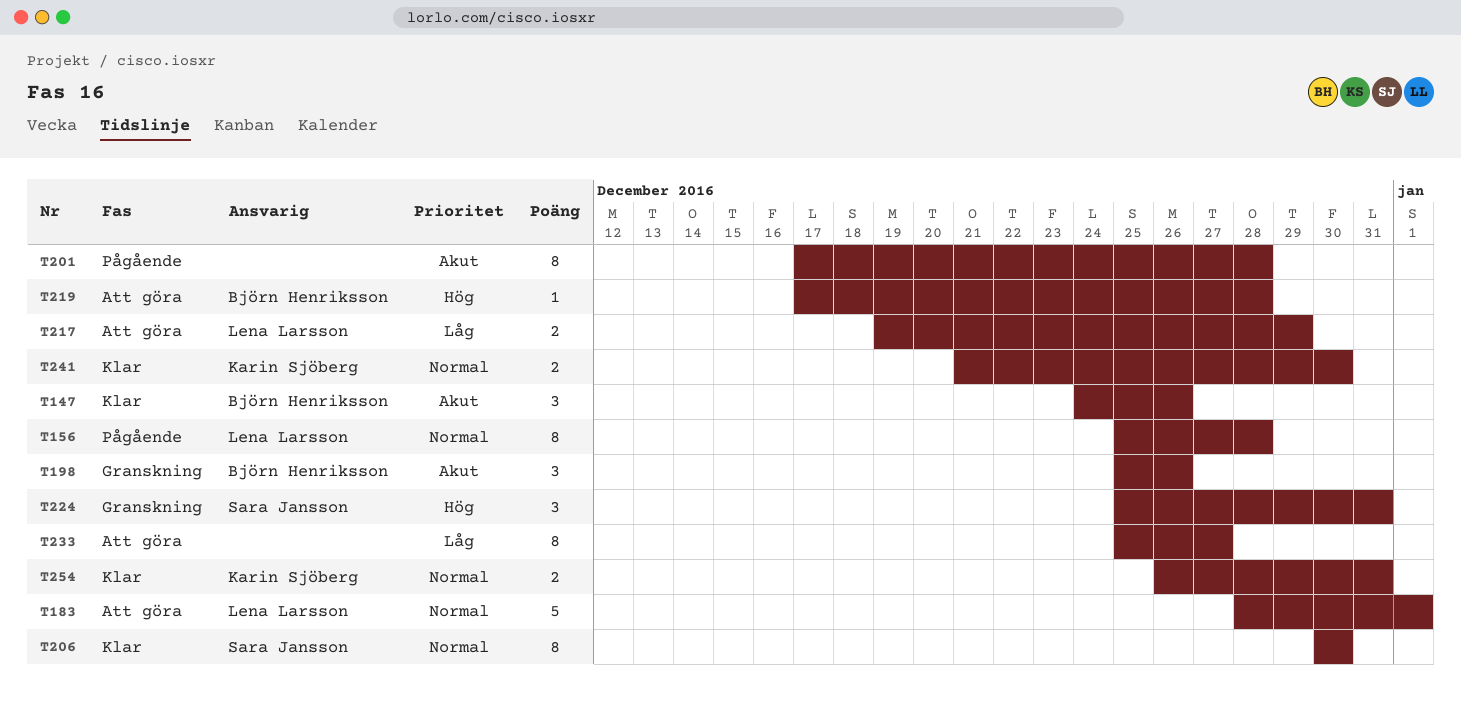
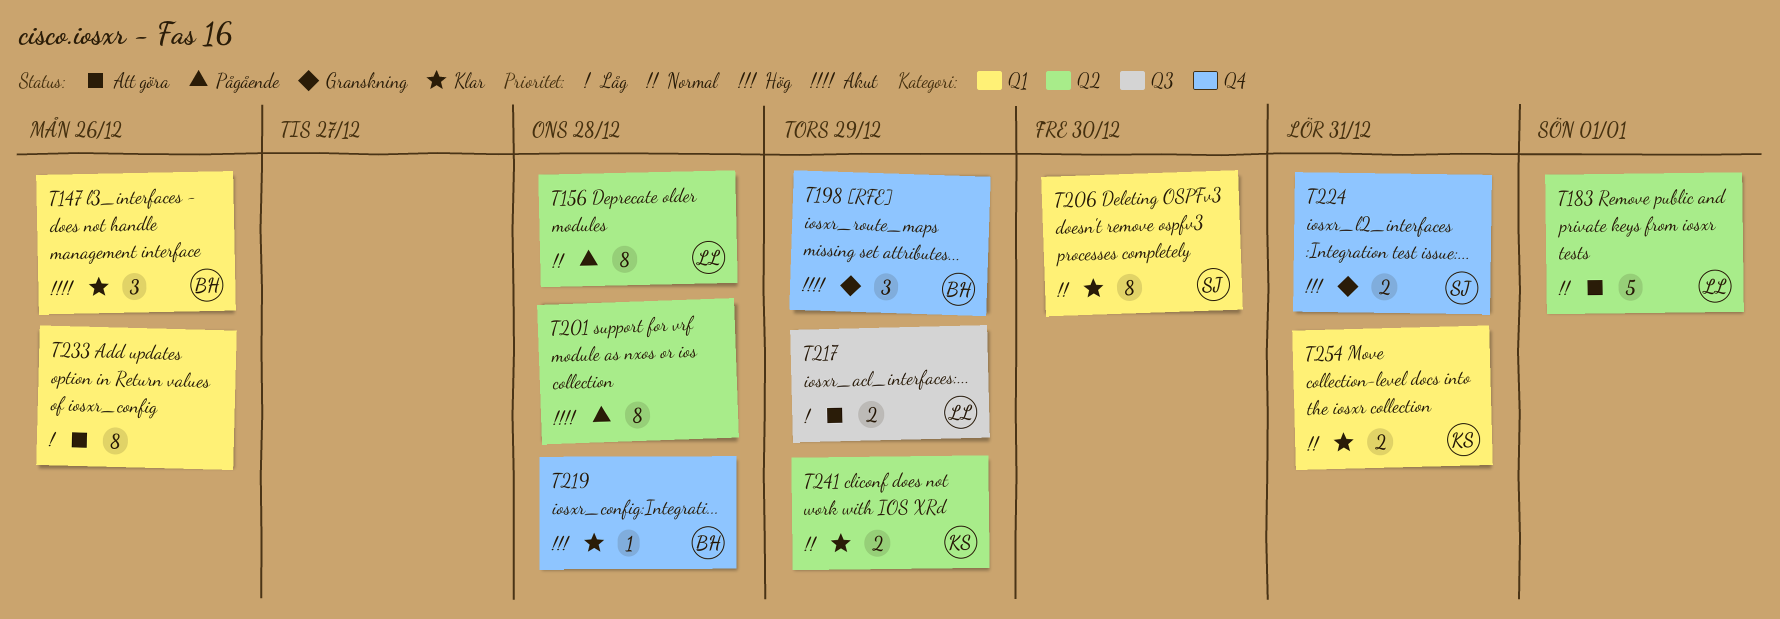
T198, due: Dec 26 -> Dec 29
T219, status: Att göra -> Klar
T224, estimate: 3 -> 2
T233, due: Dec 27 -> Dec 26
T241, due: Dec 30 -> Dec 29

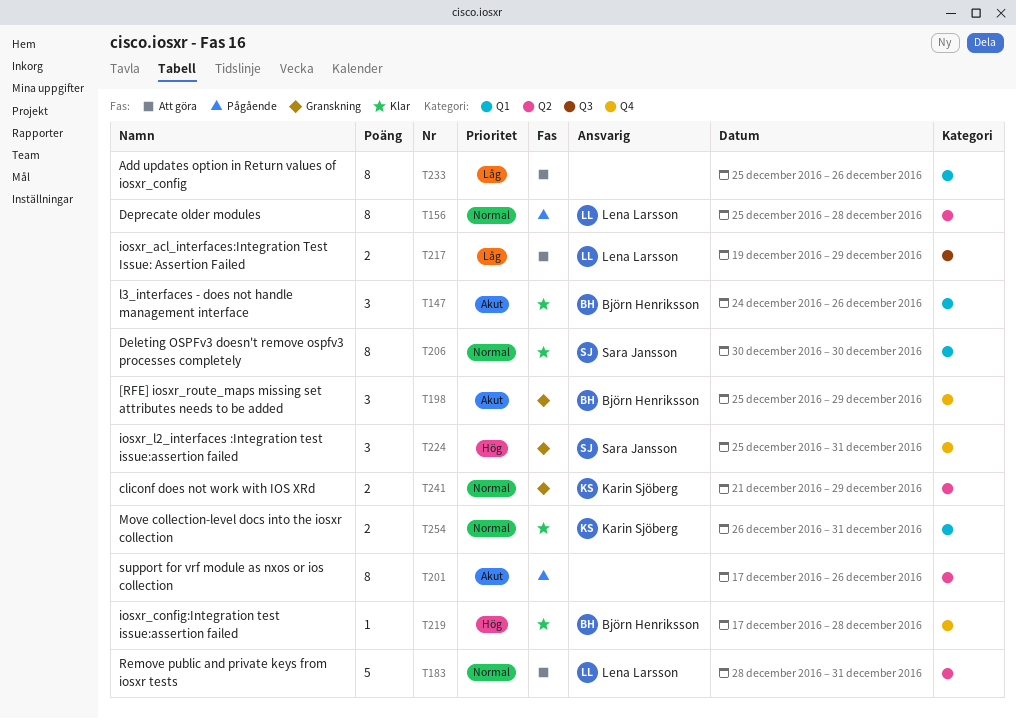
T183, due: Jan 1 -> Dec 31
T201, due: Dec 28 -> Dec 26
T224, estimate: 2 -> 3
T241, status: Klar -> Granskning

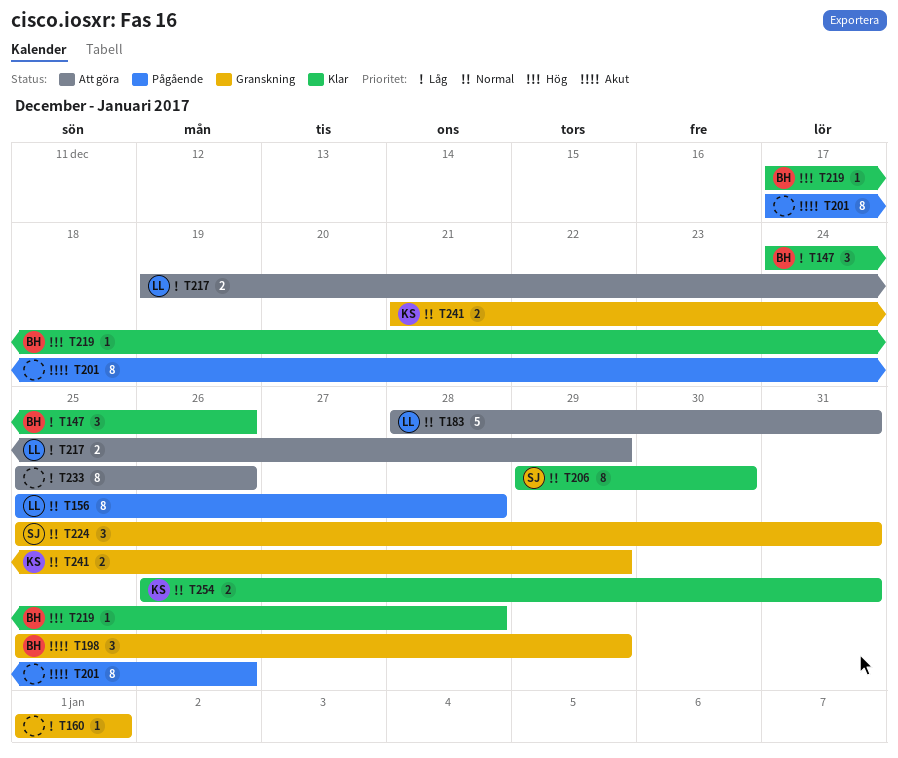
T147, priority: Akut -> Låg
T160: none -> present
T206, start: Dec 30 -> Dec 29
T224, priority: Hög -> Normal

